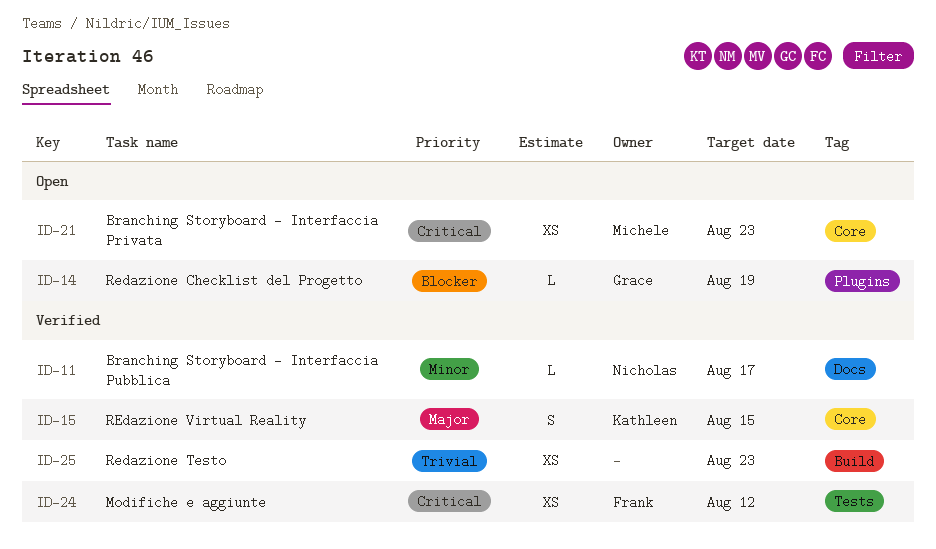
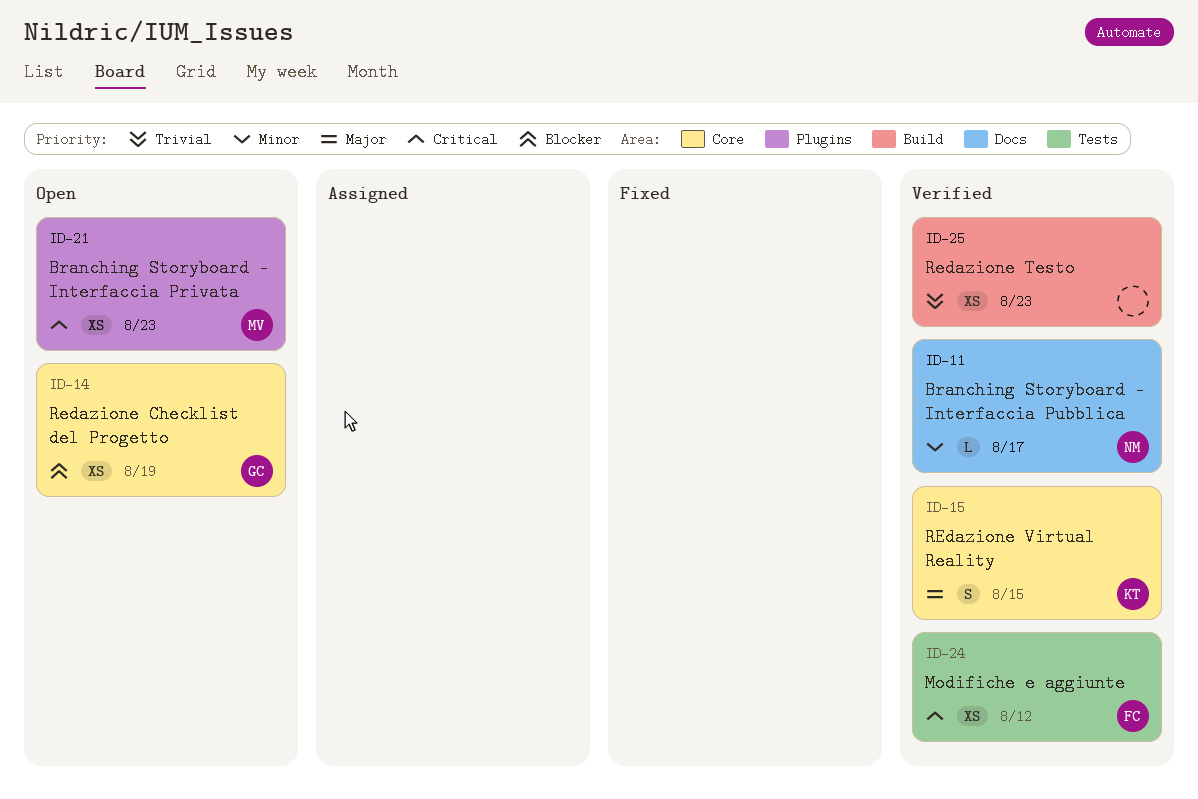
ID-14, label: Plugins -> Core
ID-14, estimate: L -> XS
ID-21, label: Core -> Plugins

